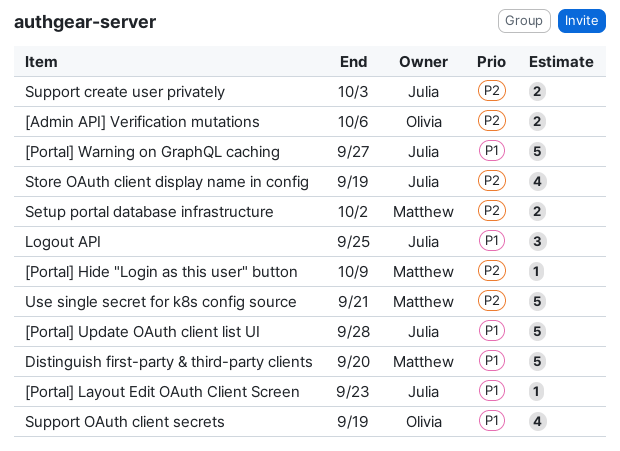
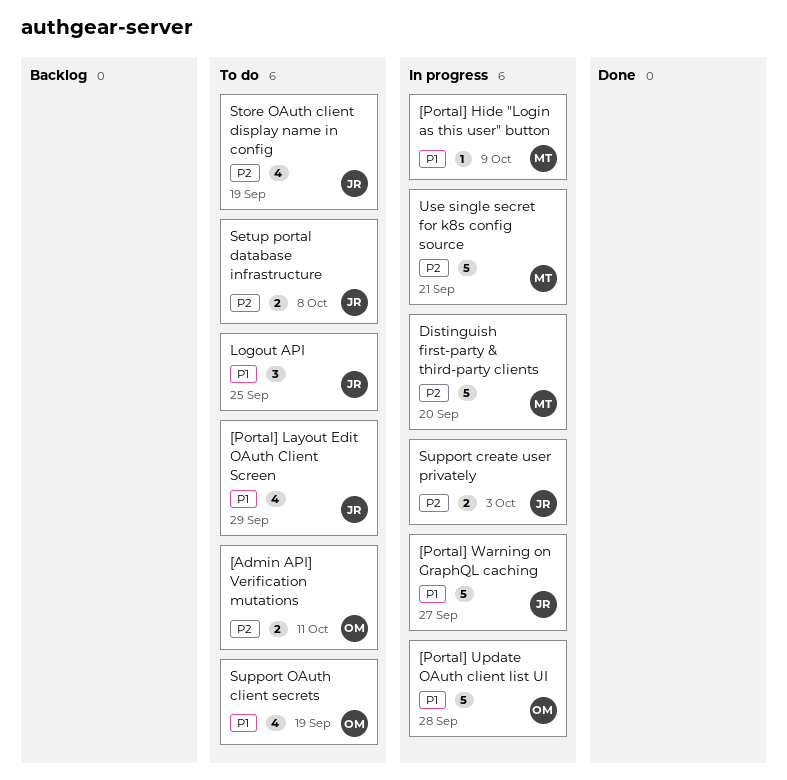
[Admin API] Verification mutations, due: Oct 6 -> Oct 11
[Portal] Hide "Login as this user" button, priority: P2 -> P1
[Portal] Layout Edit OAuth Client Screen, estimate: 1 -> 4
[Portal] Layout Edit OAuth Client Screen, due: Sep 23 -> Sep 29
[Portal] Update OAuth client list UI, owner: Julia -> Olivia
Distinguish first-party & third-party clients, priority: P1 -> P2
Setup portal database infrastructure, owner: Matthew -> Julia
Setup portal database infrastructure, due: Oct 2 -> Oct 8

